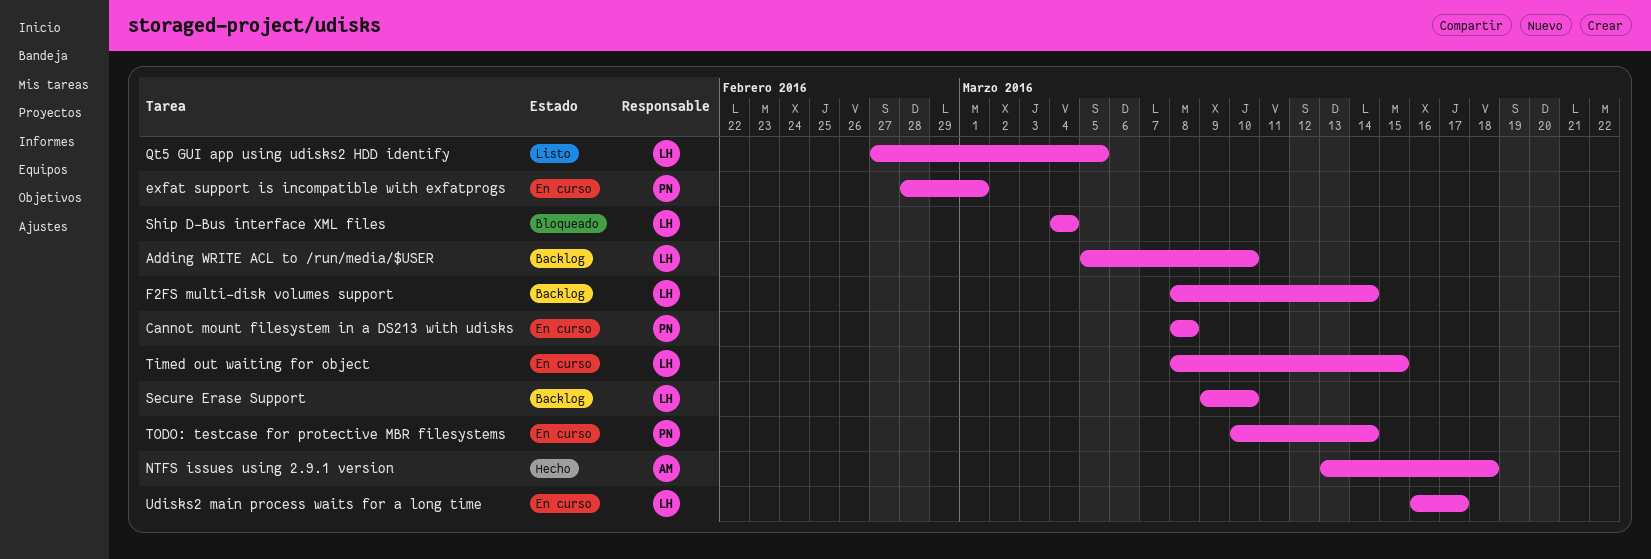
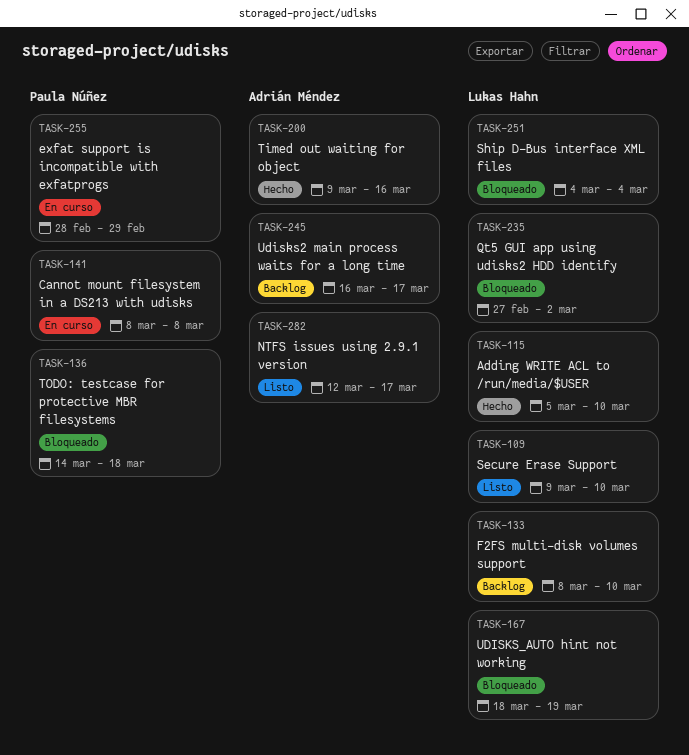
Adding WRITE ACL to /run/media/$USER, status: Backlog -> Hecho
exfat support is incompatible with exfatprogs, due: Mar 1 -> Feb 29
F2FS multi-disk volumes support, due: Mar 14 -> Mar 10
NTFS issues using 2.9.1 version, status: Hecho -> Listo
NTFS issues using 2.9.1 version, start: Mar 13 -> Mar 12
NTFS issues using 2.9.1 version, due: Mar 18 -> Mar 17
Qt5 GUI app using udisks2 HDD identify, status: Listo -> Bloqueado
Qt5 GUI app using udisks2 HDD identify, due: Mar 5 -> Mar 2
Secure Erase Support, status: Backlog -> Listo
Timed out waiting for object, status: En curso -> Hecho
Timed out waiting for object, owner: Lukas Hahn -> Adrián Méndez
Timed out waiting for object, start: Mar 8 -> Mar 9
Timed out waiting for object, due: Mar 15 -> Mar 16
TODO: testcase for protective MBR filesystems, status: En curso -> Bloqueado
TODO: testcase for protective MBR filesystems, start: Mar 10 -> Mar 14
TODO: testcase for protective MBR filesystems, due: Mar 14 -> Mar 18
Udisks2 main process waits for a long time, status: En curso -> Backlog
Udisks2 main process waits for a long time, owner: Lukas Hahn -> Adrián Méndez
UDISKS_AUTO hint not working: none -> present

